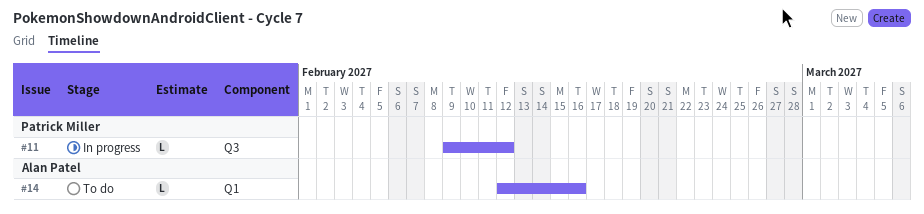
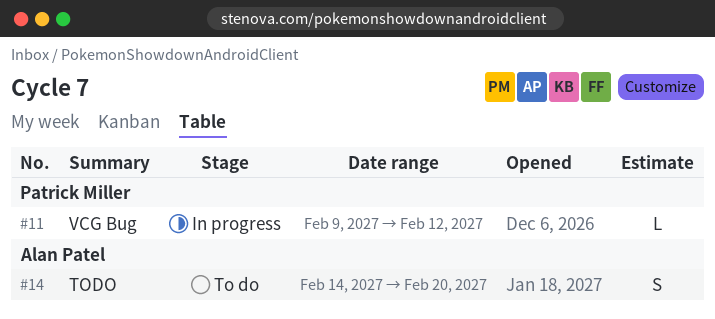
#14, estimate: L -> S
#14, start: Feb 12 -> Feb 14
#14, due: Feb 16 -> Feb 20

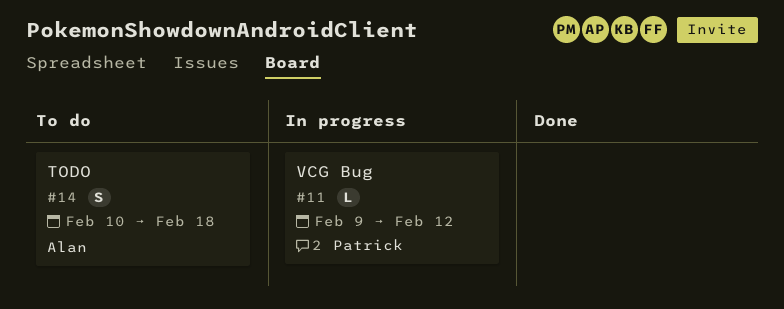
#14, start: Feb 14 -> Feb 10
#14, due: Feb 20 -> Feb 18

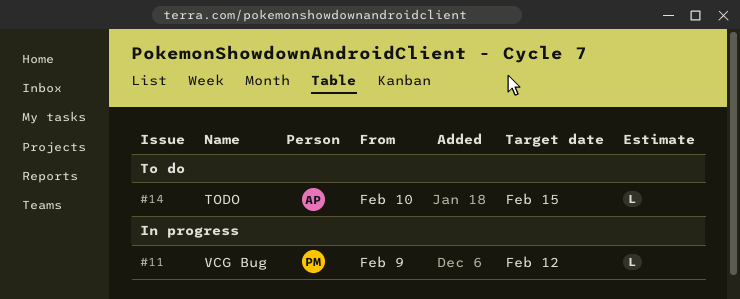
#14, estimate: S -> L
#14, due: Feb 18 -> Feb 15

